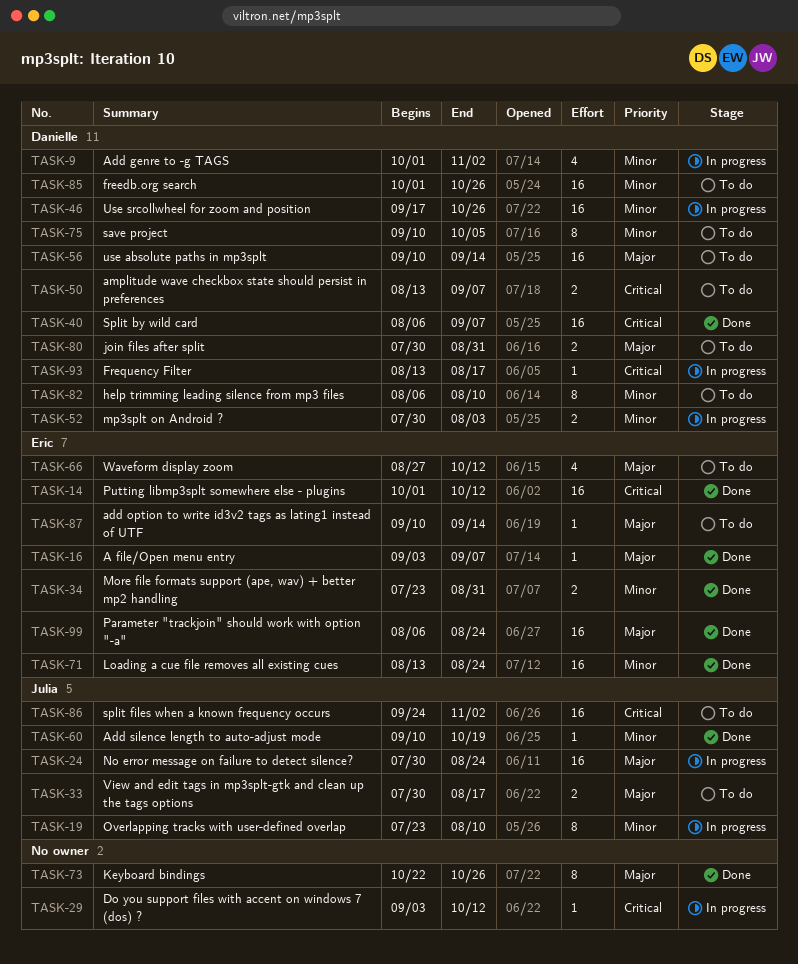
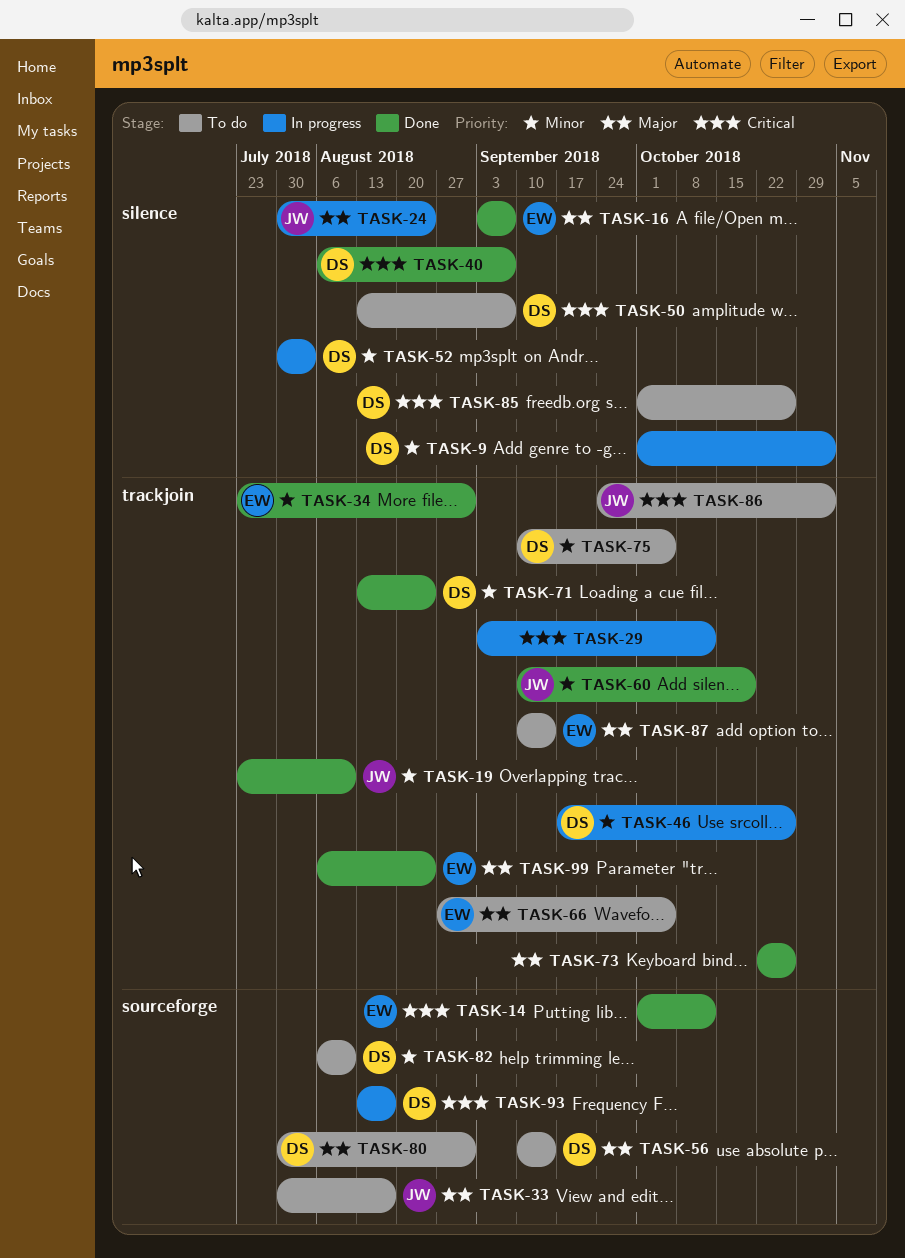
TASK-19, status: In progress -> Done
TASK-66, due: Oct 12 -> Oct 5
TASK-71, owner: Eric -> Danielle
TASK-85, priority: Minor -> Critical

